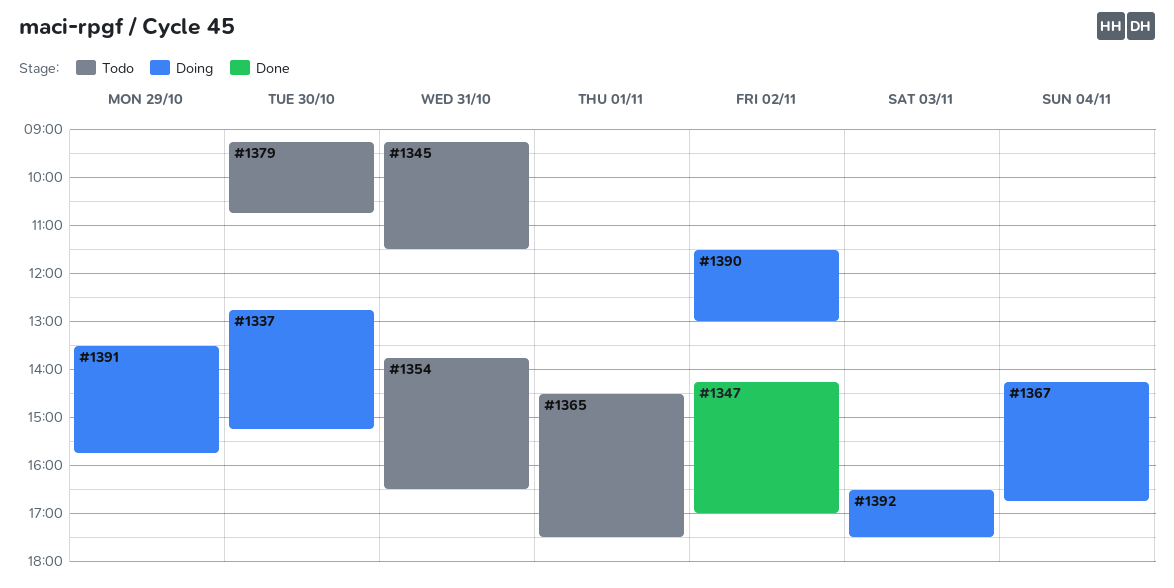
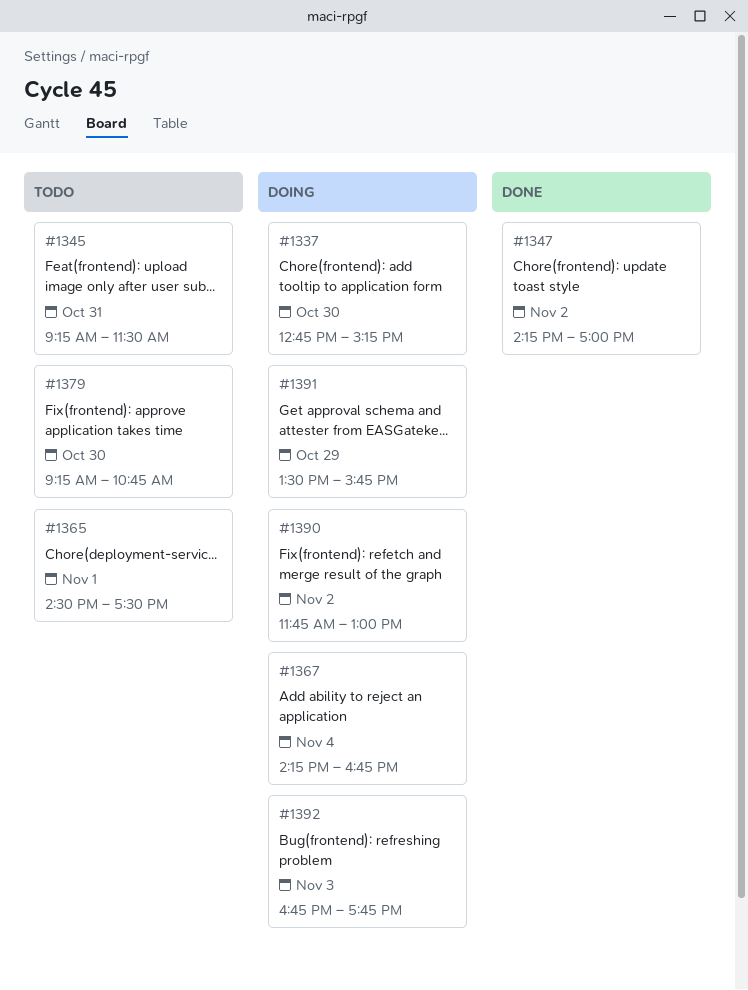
#1354: present -> none
#1390, begins: 11:30 -> 11:45
#1392, begins: 16:30 -> 16:45
#1392, ends: 17:30 -> 17:45

